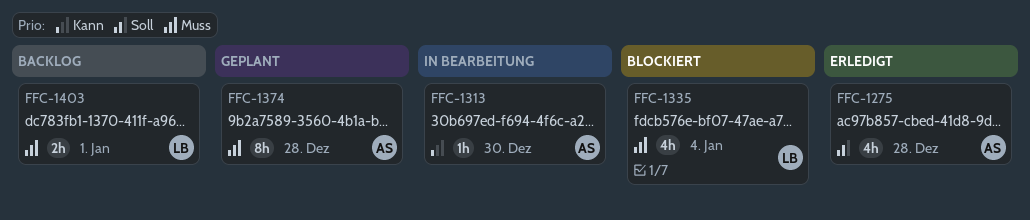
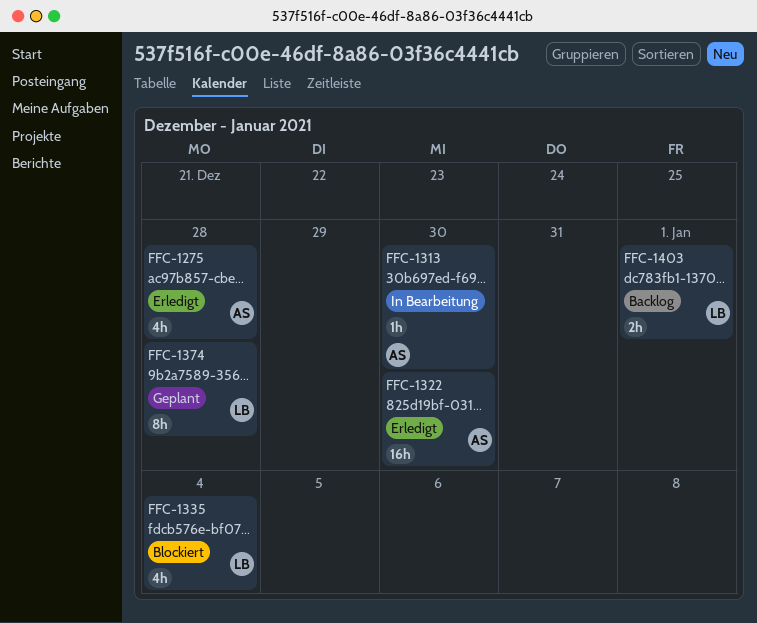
FFC-1322: none -> present
FFC-1374, owner: AS -> LB

